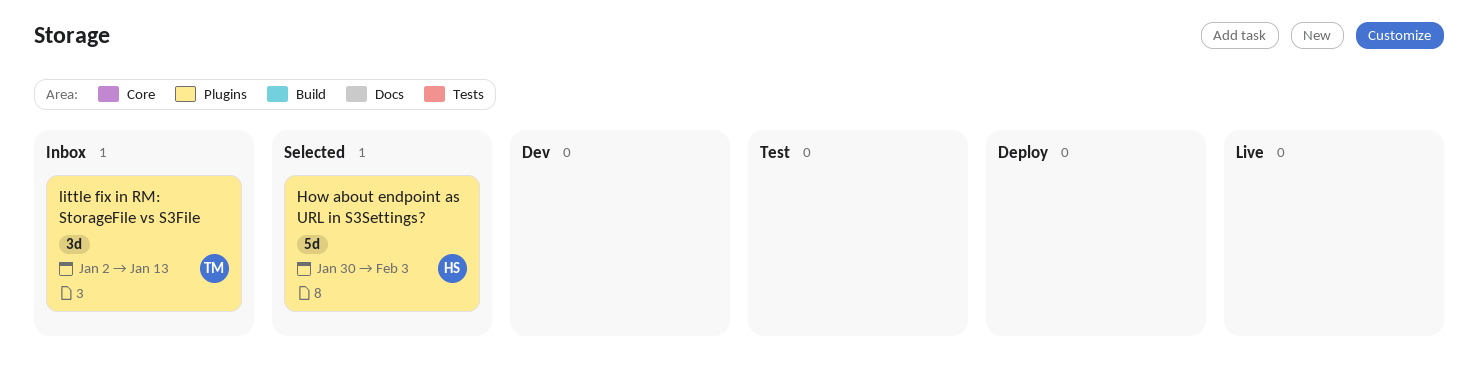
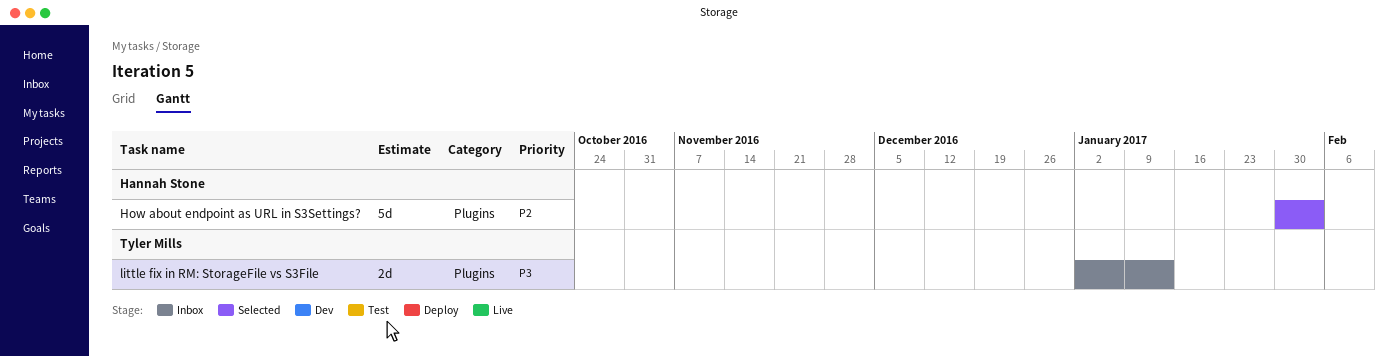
little fix in RM: StorageFile vs S3File, estimate: 3d -> 2d

